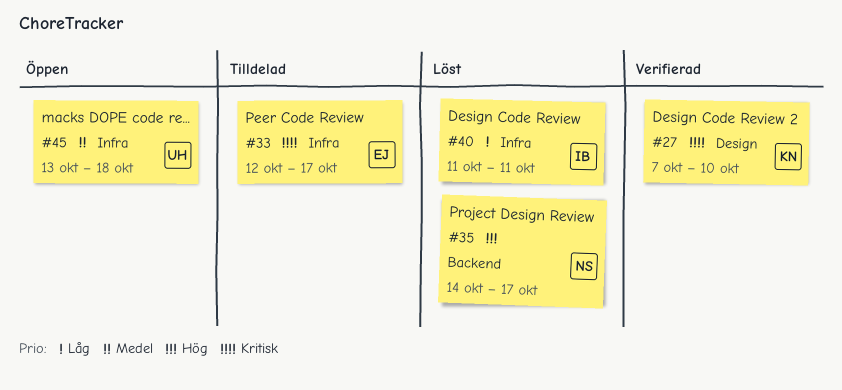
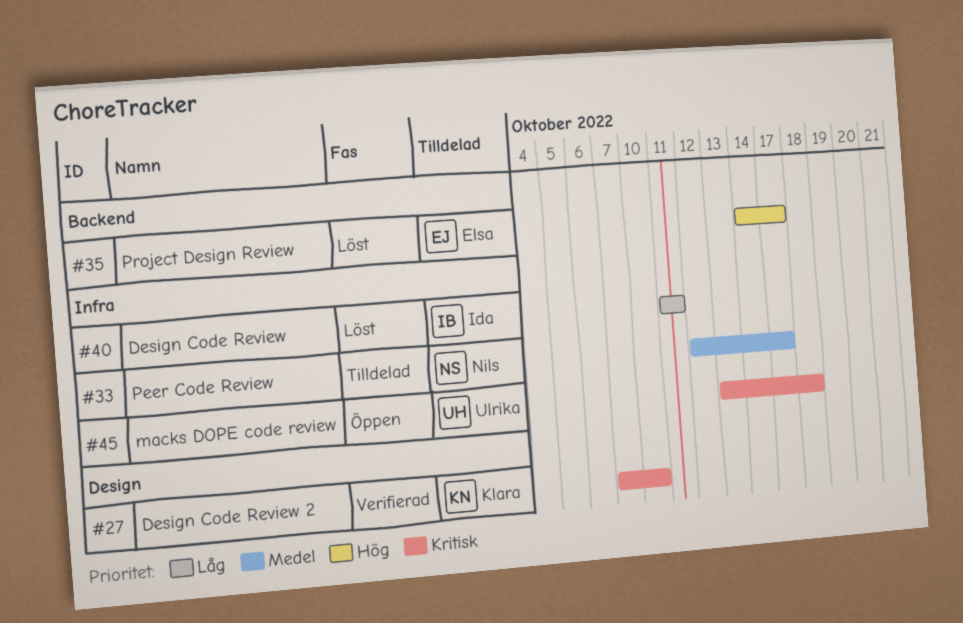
#33, owner: Elsa -> Nils
#33, priority: Kritisk -> Medel
#35, owner: Nils -> Elsa
#45, priority: Medel -> Kritisk

